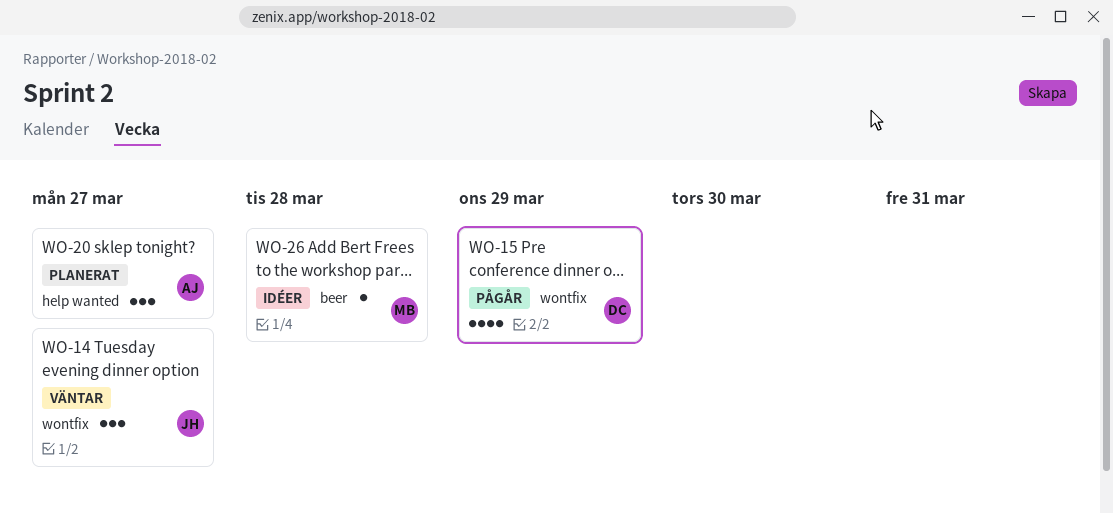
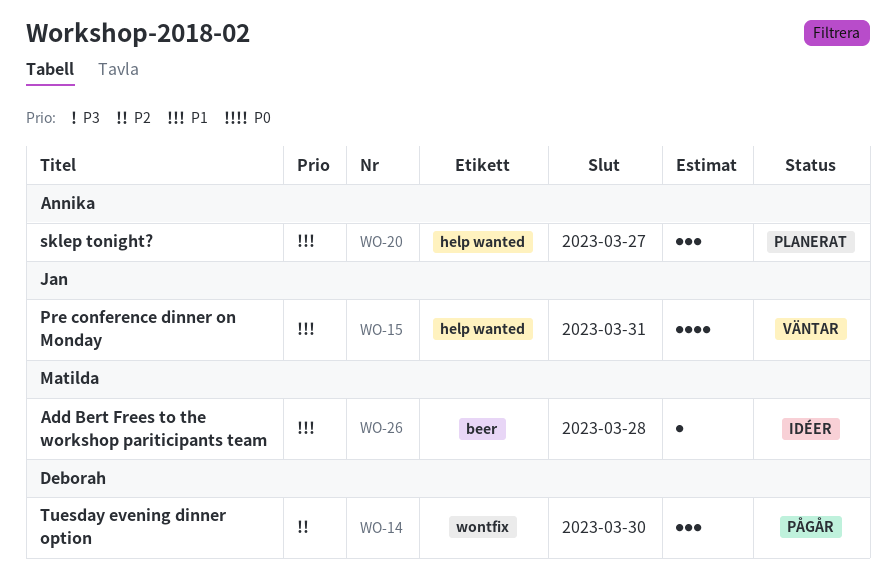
WO-14, status: Väntar -> Pågår
WO-14, owner: Jan -> Deborah
WO-14, due: Mar 27 -> Mar 30
WO-15, status: Pågår -> Väntar
WO-15, owner: Deborah -> Jan
WO-15, label: wontfix -> help wanted
WO-15, due: Mar 29 -> Mar 31

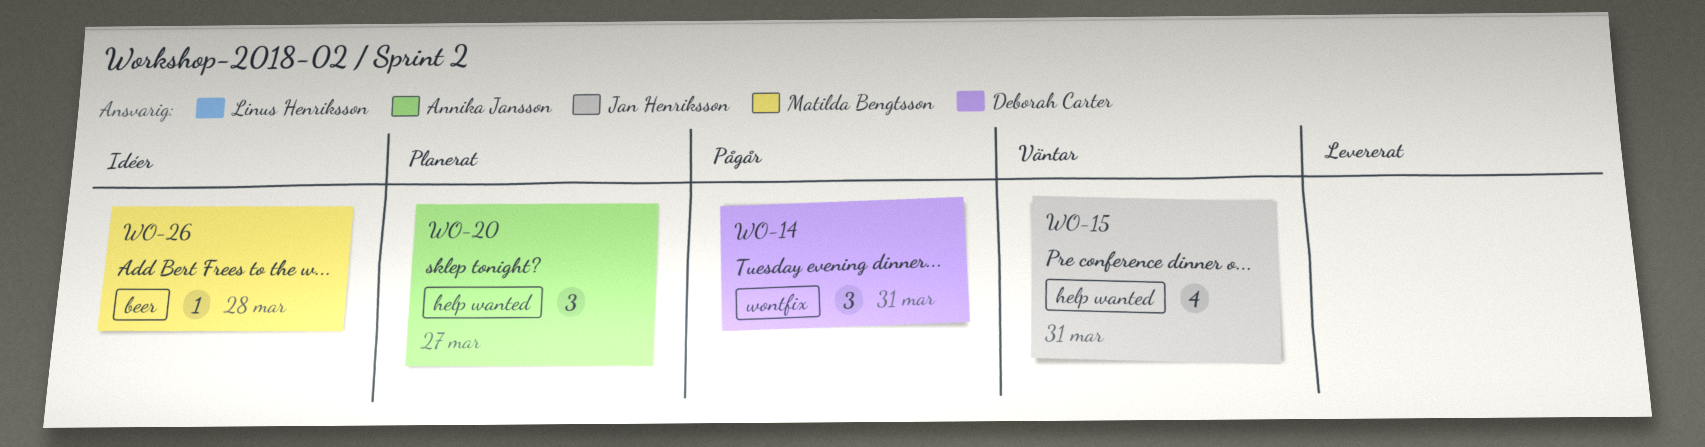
WO-14, due: Mar 30 -> Mar 31

